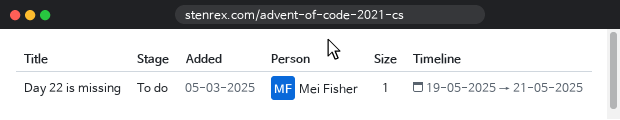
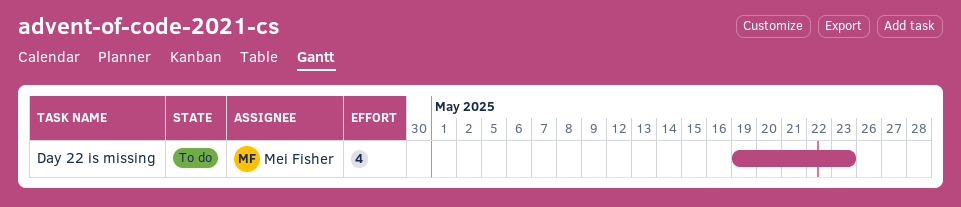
Day 22 is missing, estimate: 1 -> 4
Day 22 is missing, due: May 21 -> May 23

